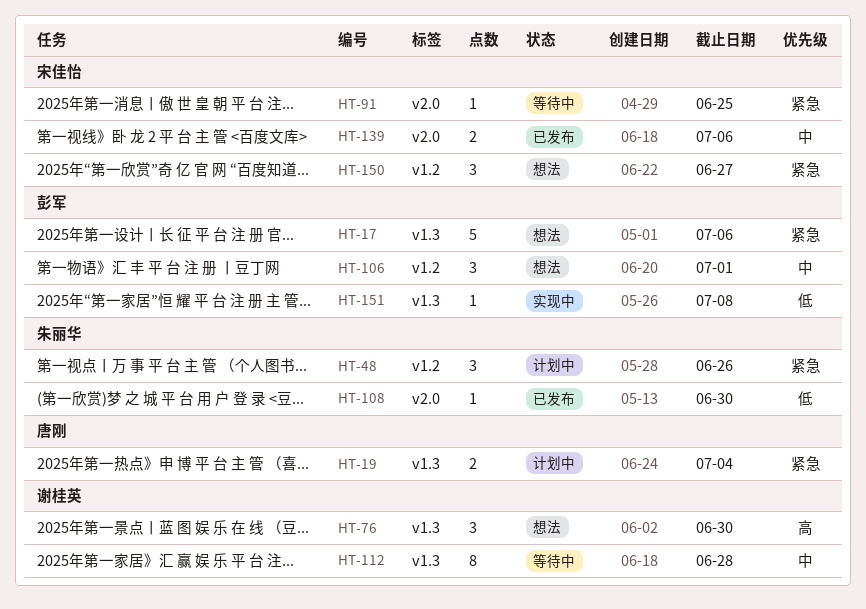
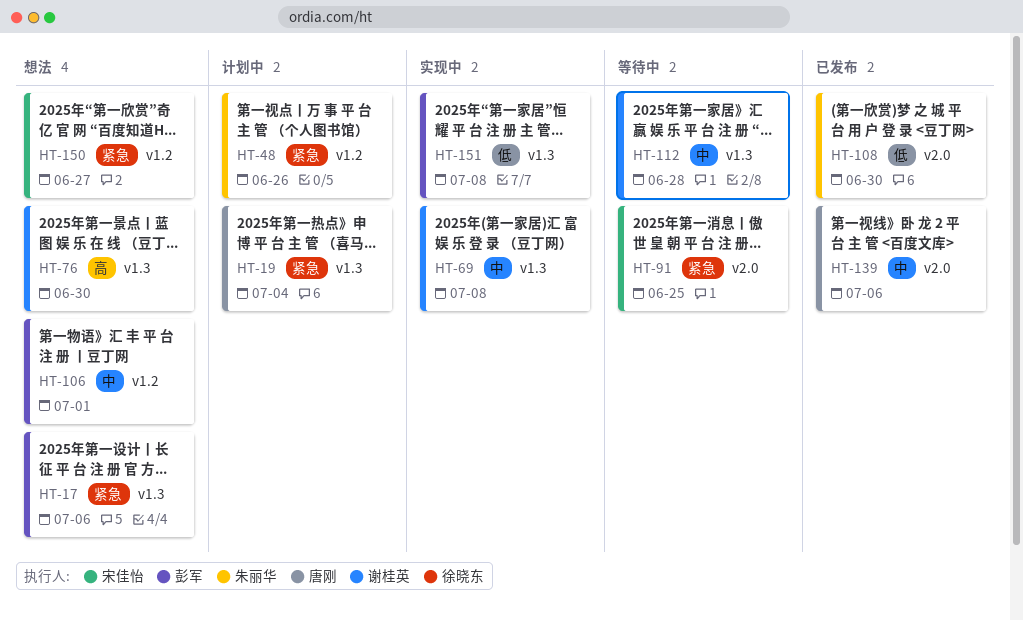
HT-69: none -> present
HT-139, owner: 宋佳怡 -> 唐刚

